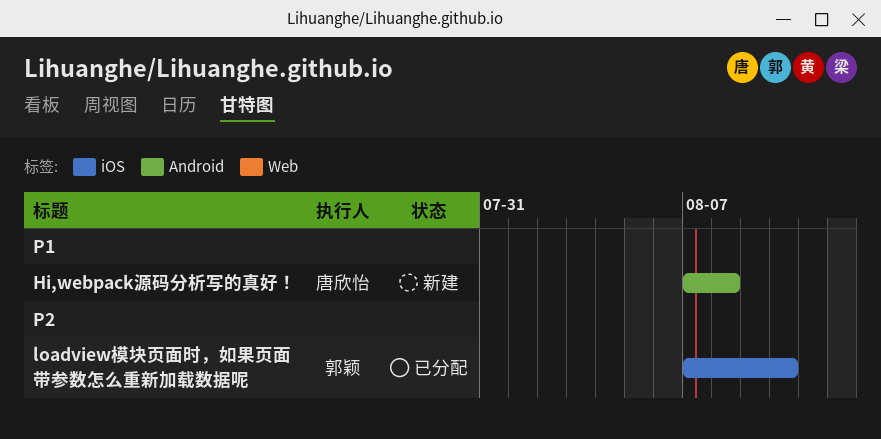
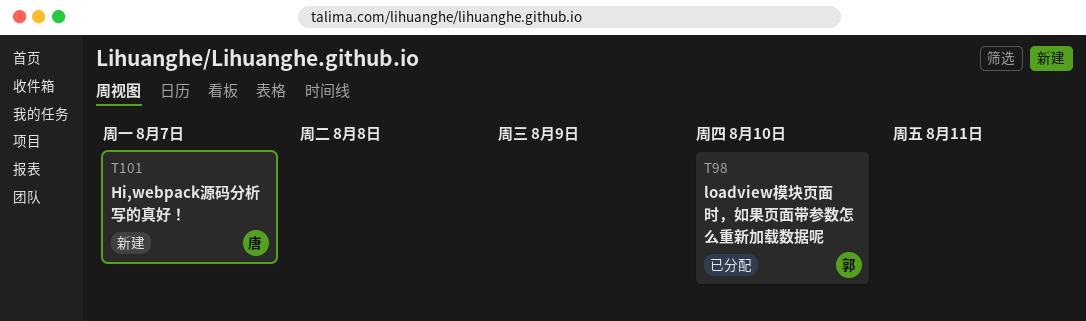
Hi,webpack源码分析写的真好！, due: Aug 8 -> Aug 7

